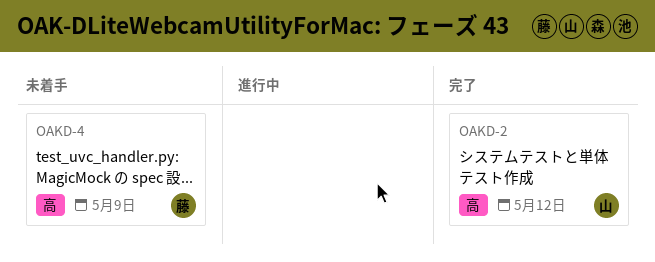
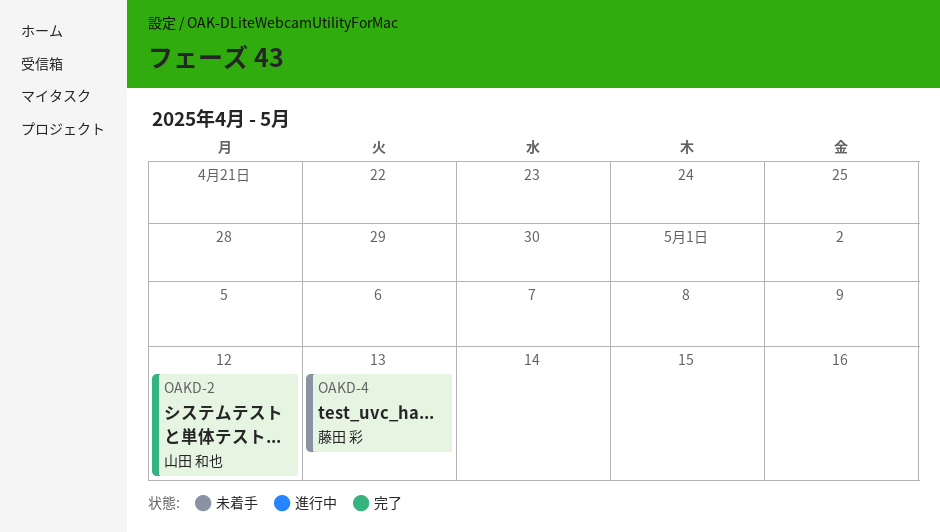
OAKD-4, due: May 9 -> May 13

